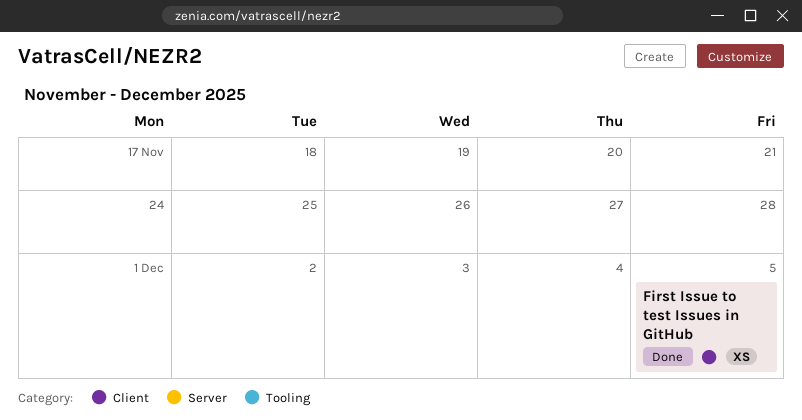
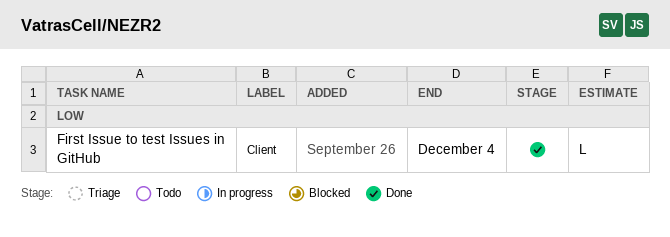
First Issue to test Issues in GitHub, estimate: XS -> L
First Issue to test Issues in GitHub, due: Dec 5 -> Dec 4

